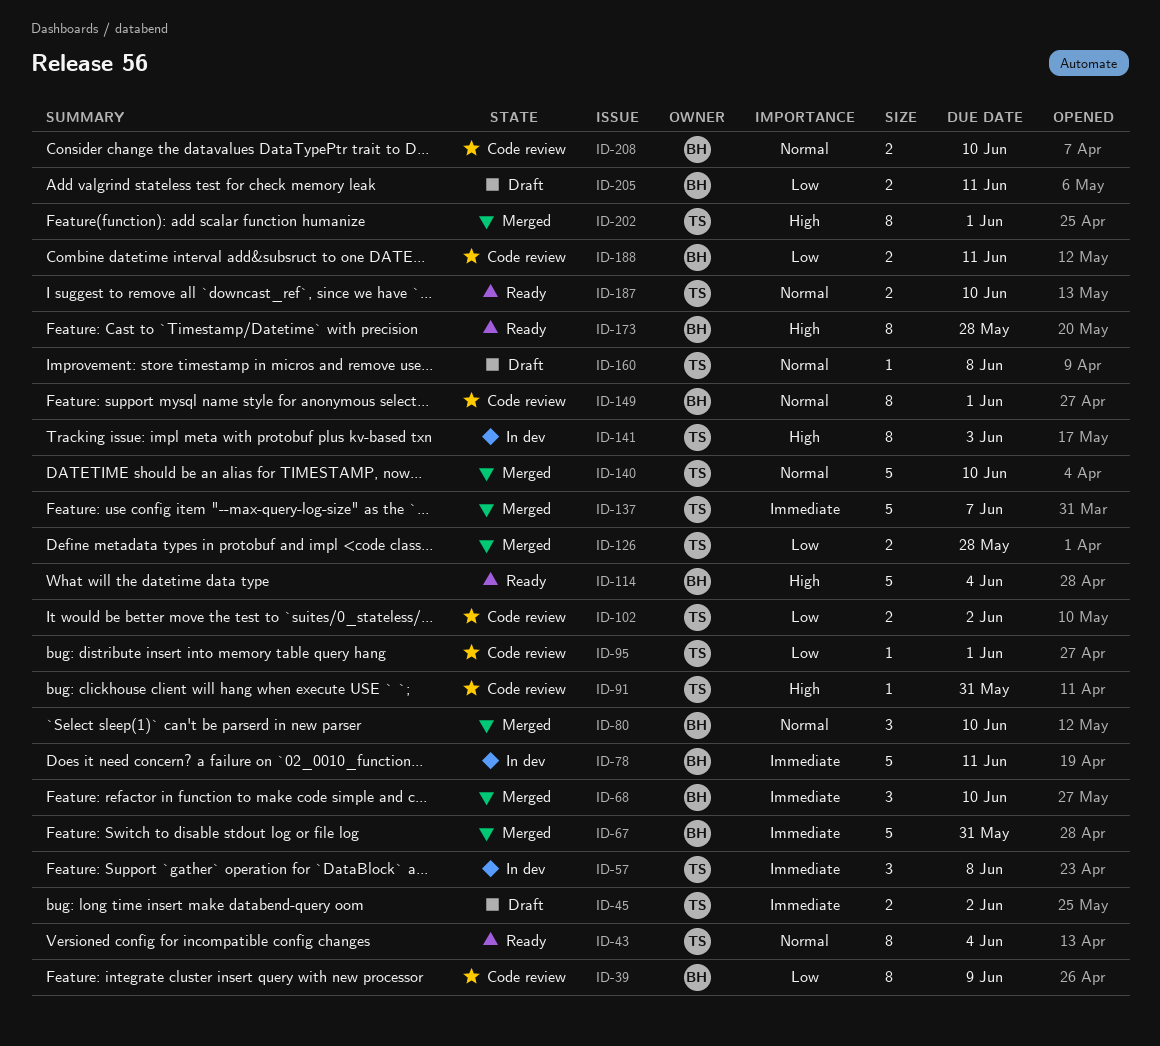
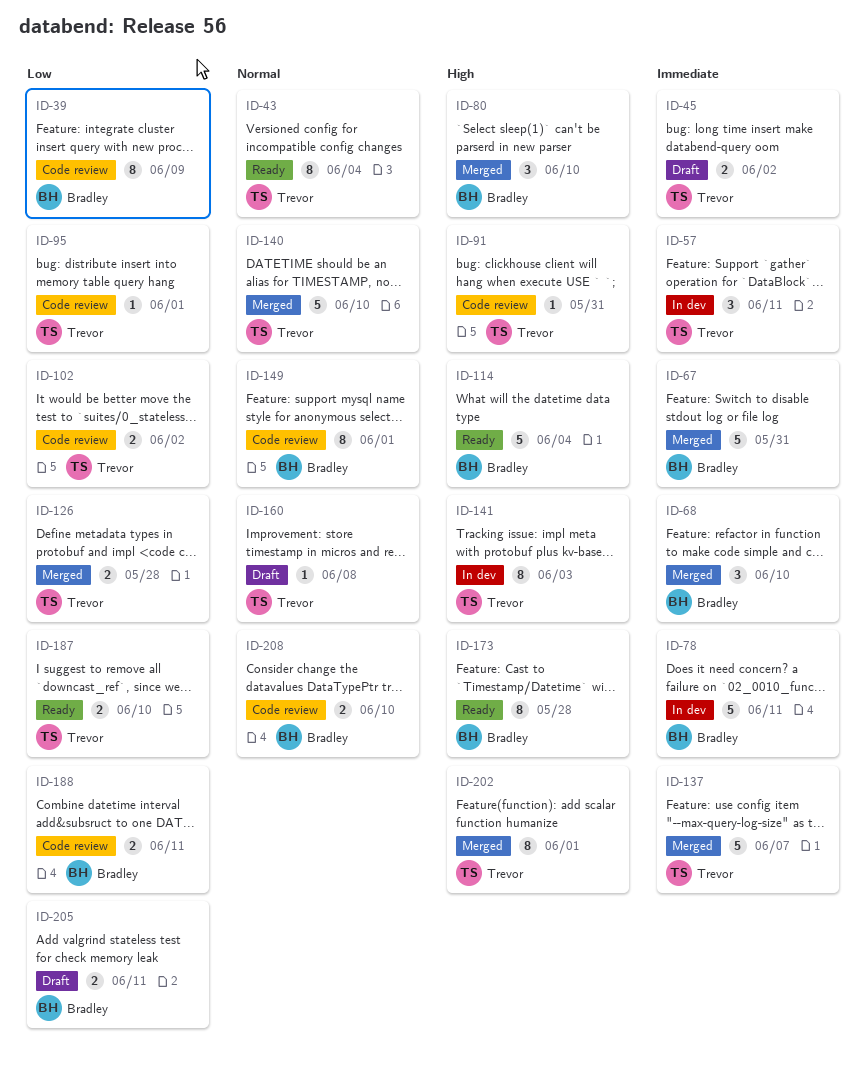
ID-57, due: Jun 8 -> Jun 11
ID-80, priority: Normal -> High
ID-187, priority: Normal -> Low

